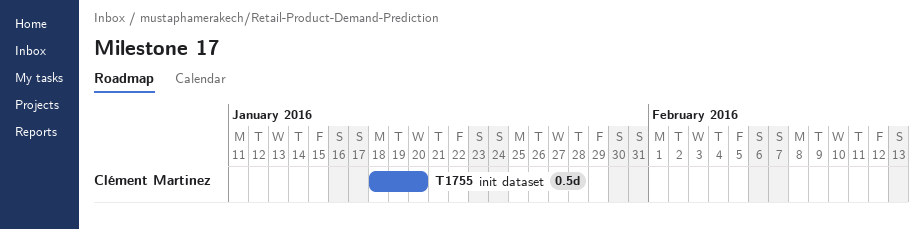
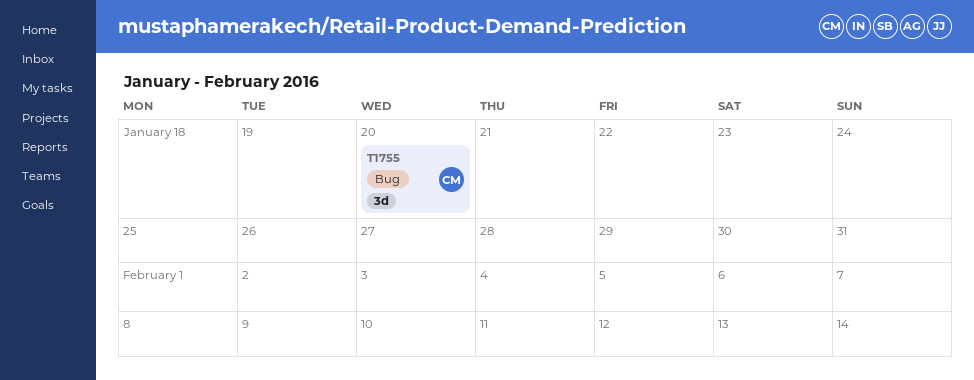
T1755, estimate: 0.5d -> 3d

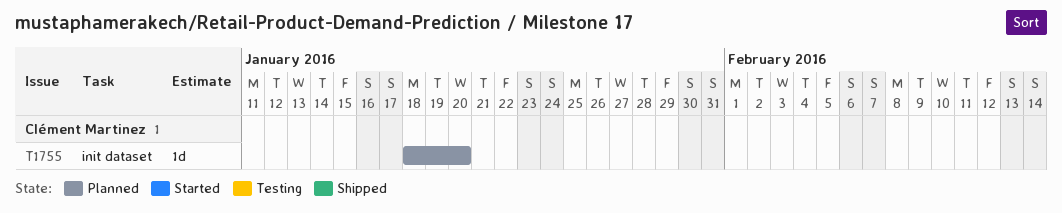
T1755, estimate: 3d -> 1d

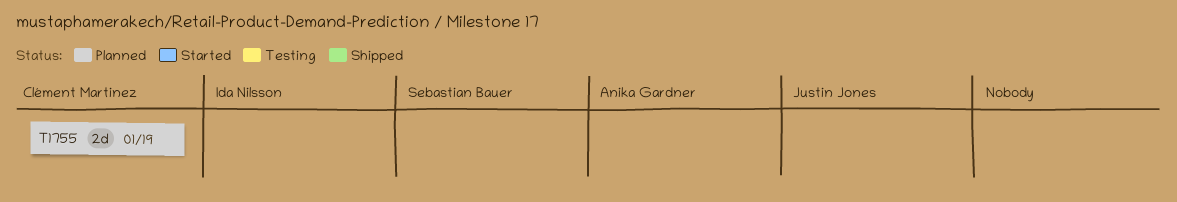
T1755, estimate: 1d -> 2d
T1755, due: Jan 20 -> Jan 19

